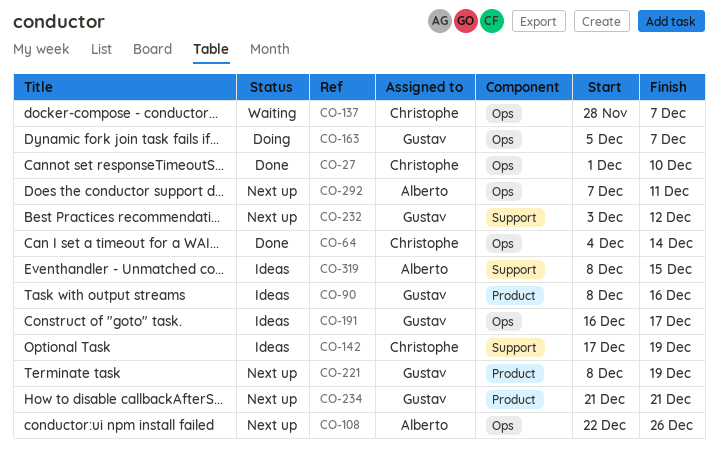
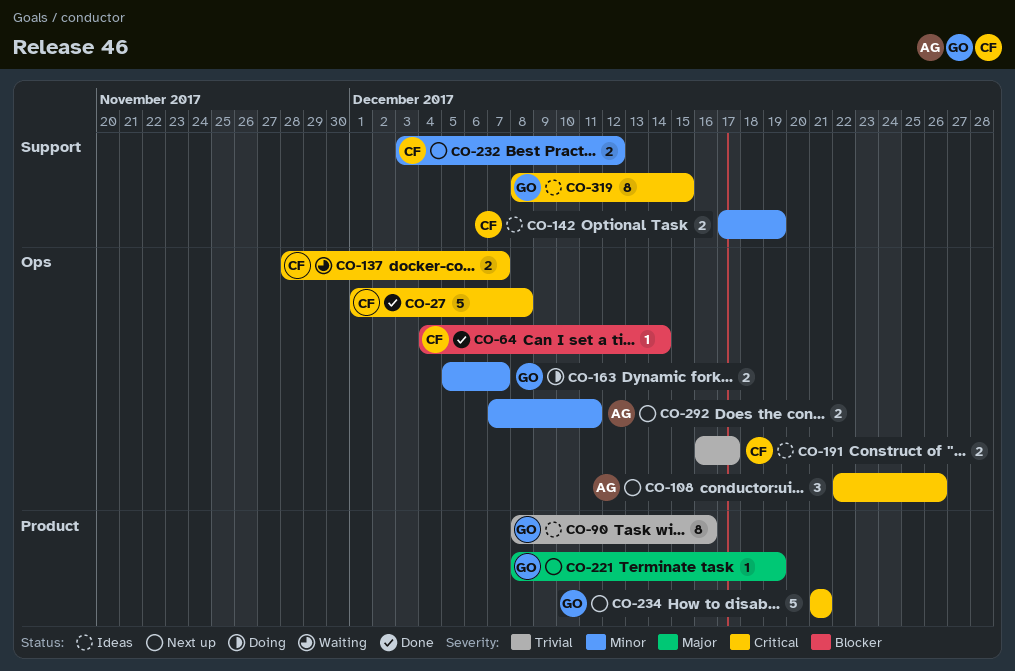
CO-27, due: Dec 10 -> Dec 8
CO-191, owner: Gustav -> Christophe
CO-232, owner: Gustav -> Christophe
CO-319, owner: Alberto -> Gustav

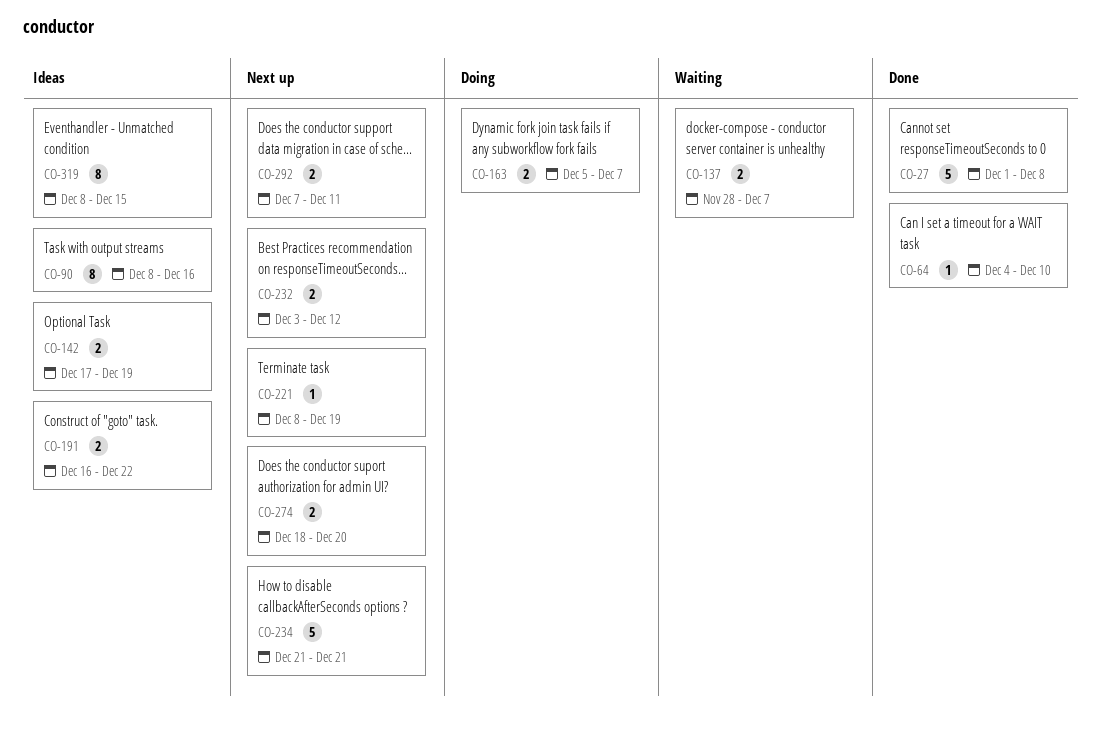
CO-64, due: Dec 14 -> Dec 10
CO-108: present -> none
CO-191, due: Dec 17 -> Dec 22
CO-274: none -> present

